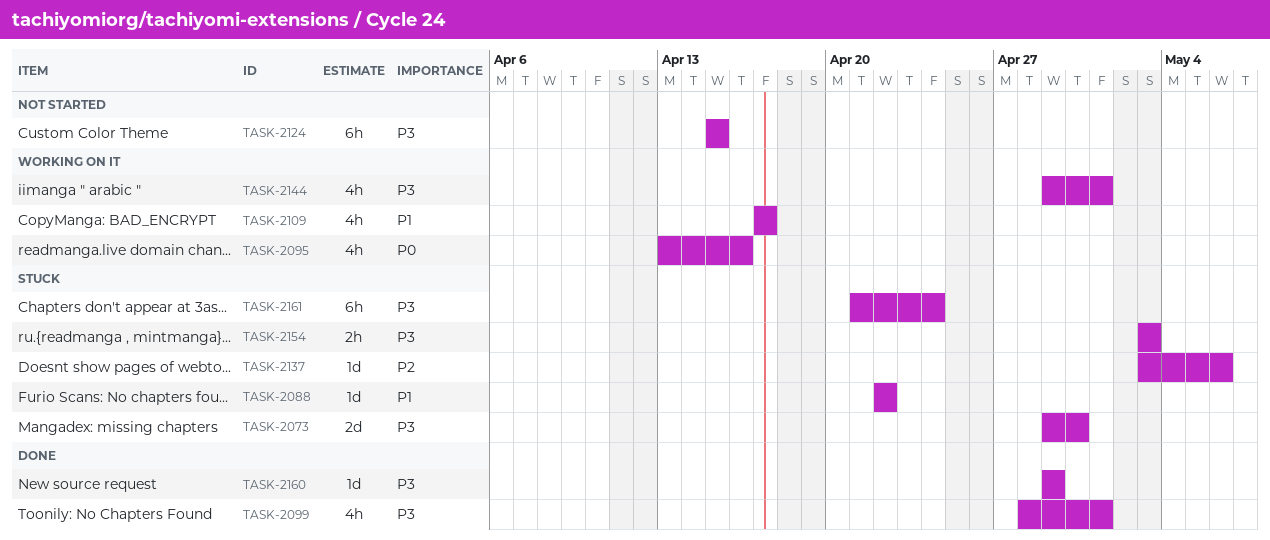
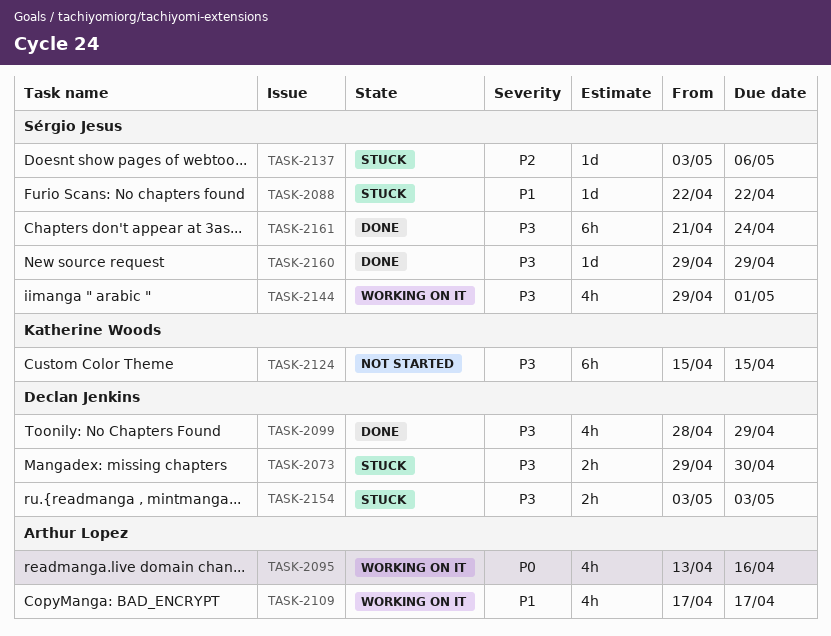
TASK-2073, estimate: 2d -> 2h
TASK-2099, due: May 1 -> Apr 29
TASK-2161, status: Stuck -> Done

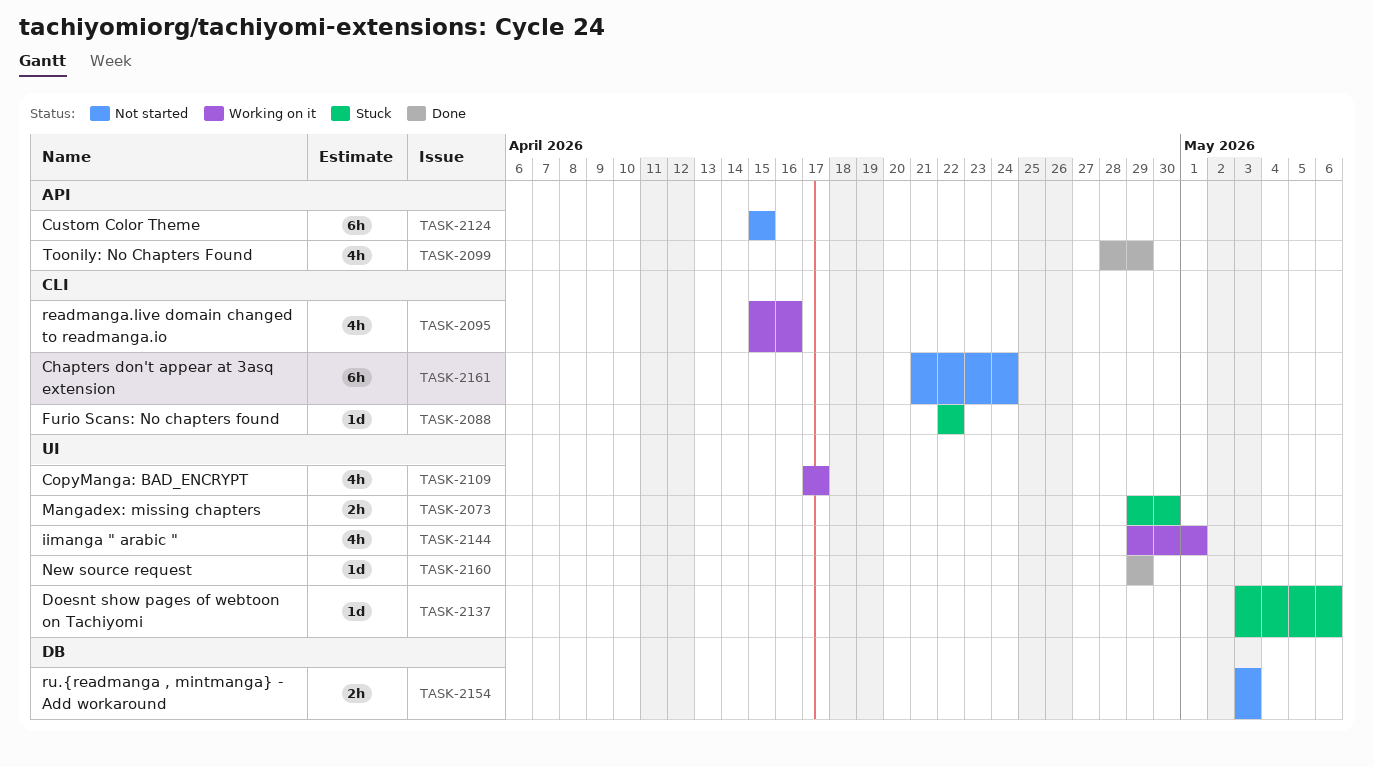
TASK-2095, start: Apr 13 -> Apr 15
TASK-2154, status: Stuck -> Not started
TASK-2161, status: Done -> Not started

